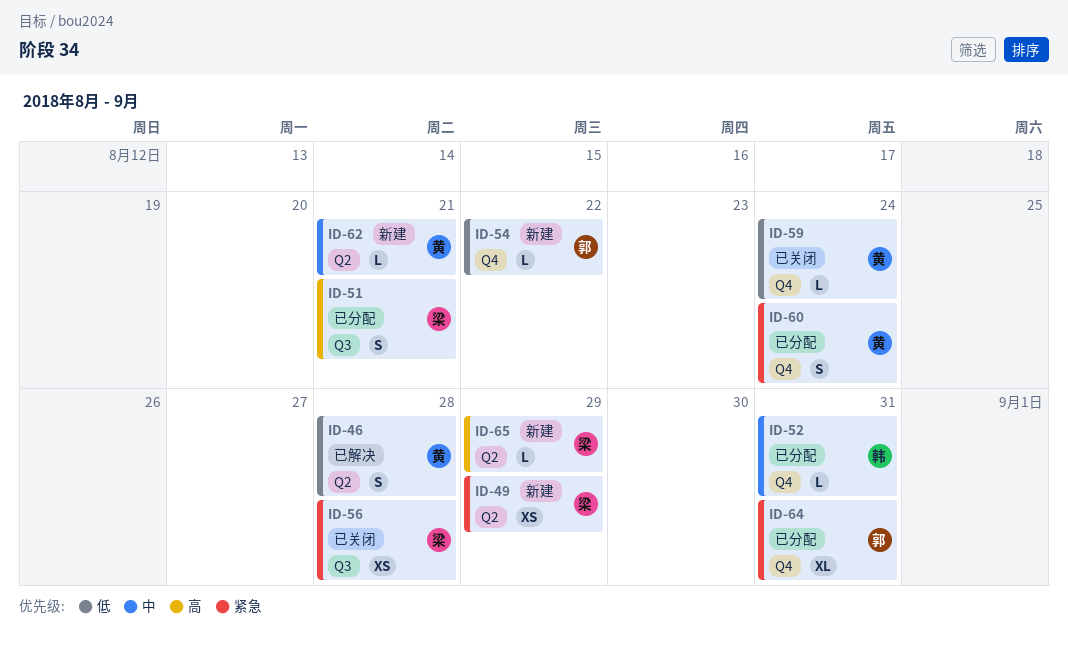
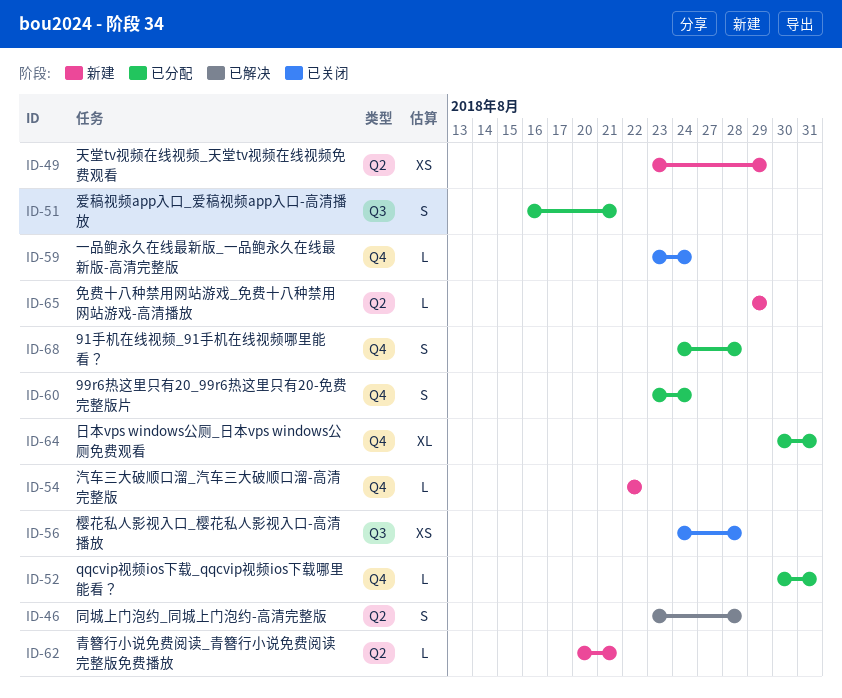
ID-68: none -> present

